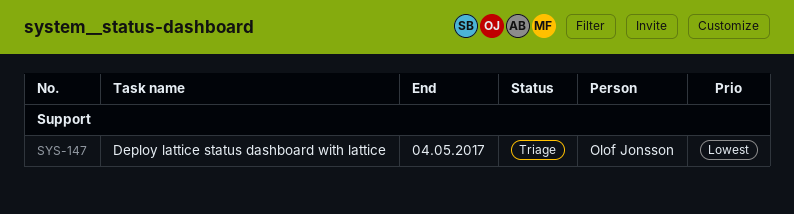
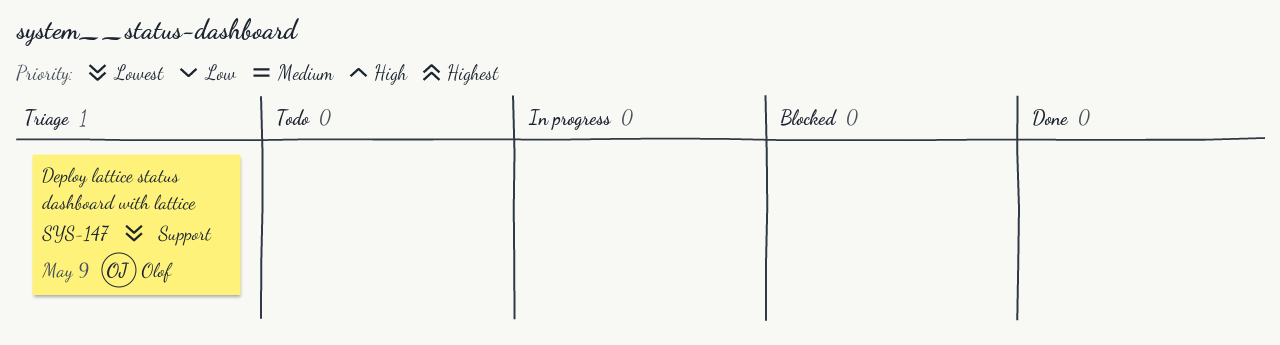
SYS-147, due: May 4 -> May 9

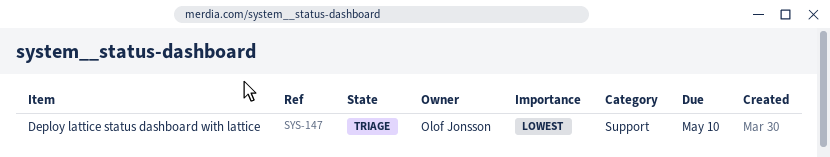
SYS-147, due: May 9 -> May 10

